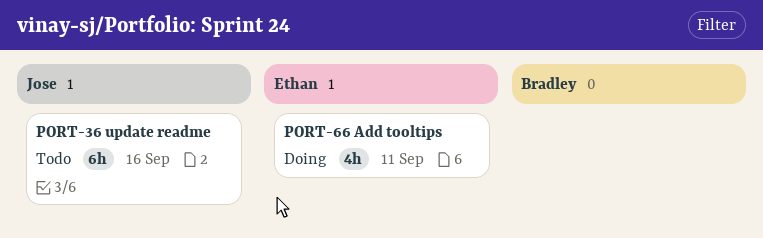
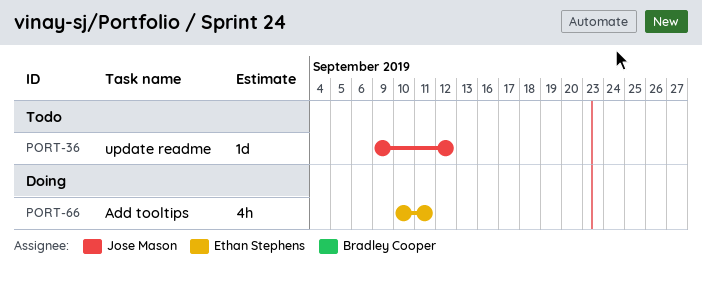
PORT-36, estimate: 6h -> 1d
PORT-36, due: Sep 16 -> Sep 12

